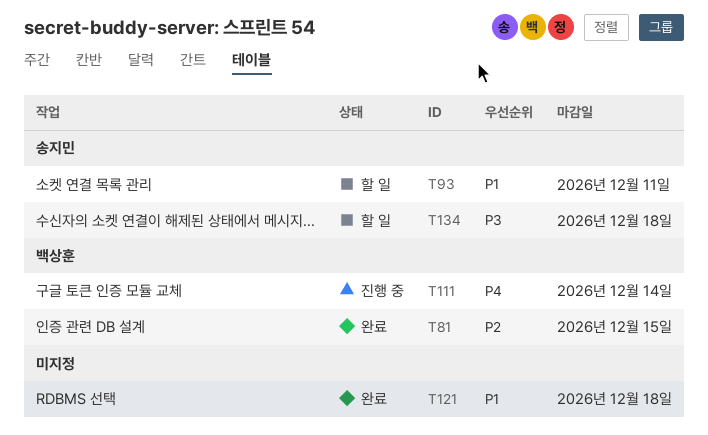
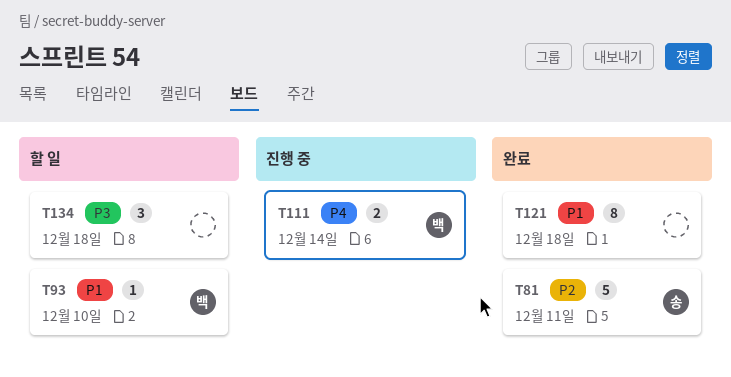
T81, owner: 백상훈 -> 송지민
T81, due: Dec 15 -> Dec 11
T93, owner: 송지민 -> 백상훈
T93, due: Dec 11 -> Dec 10
T134, owner: 송지민 -> none

